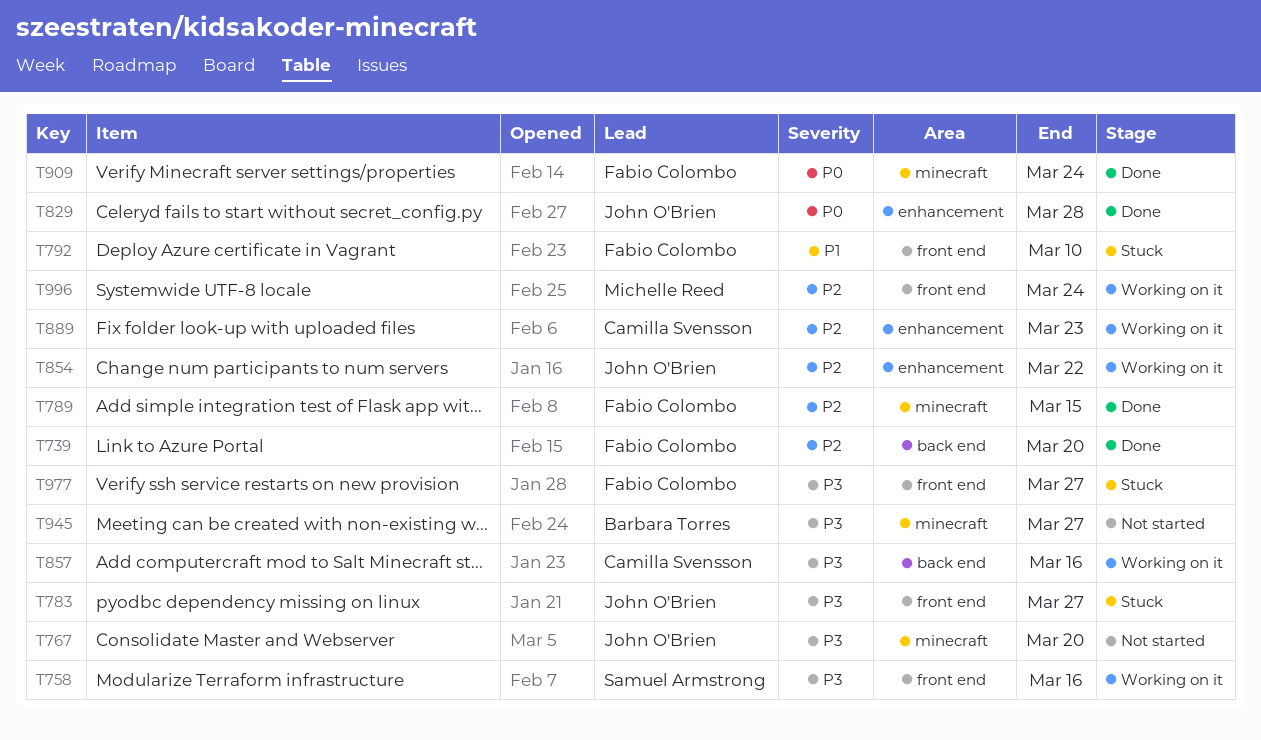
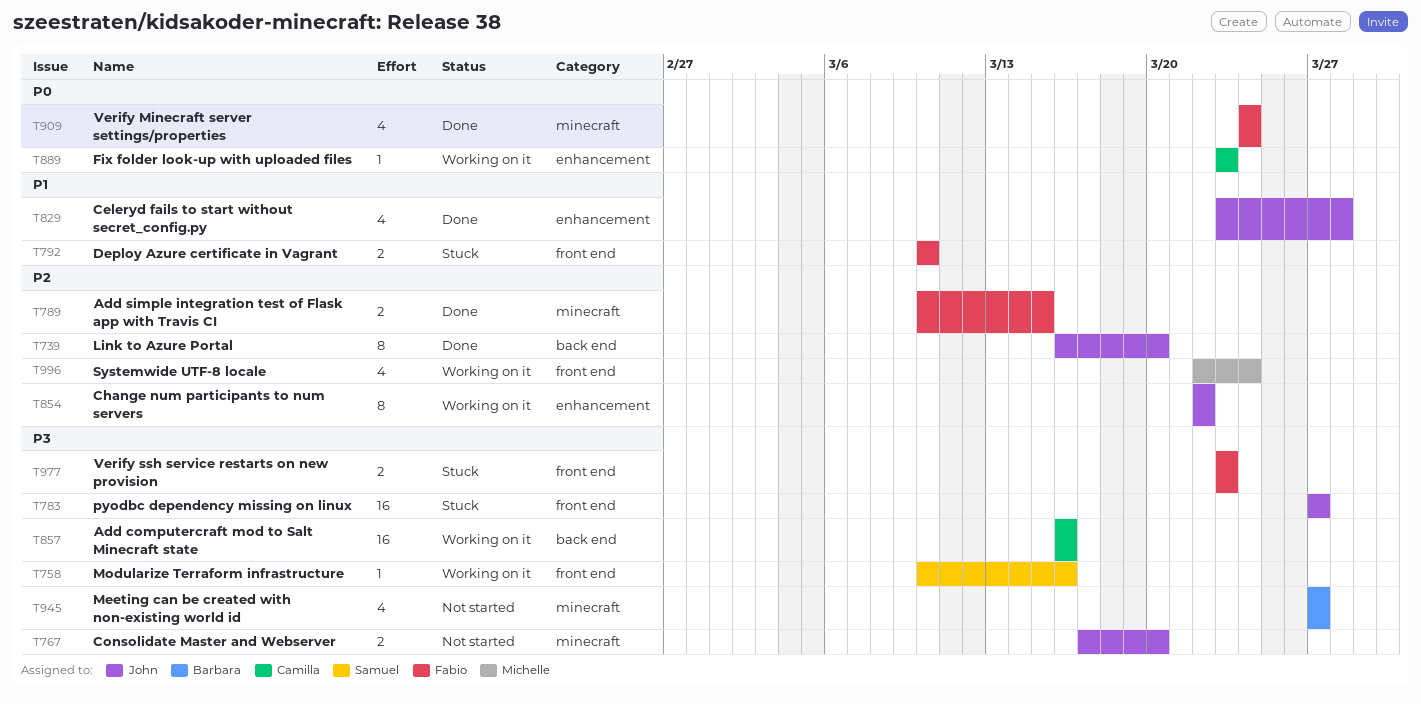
T739, owner: Fabio Colombo -> John O'Brien
T829, priority: P0 -> P1
T889, priority: P2 -> P0
T977, due: Mar 27 -> Mar 23

